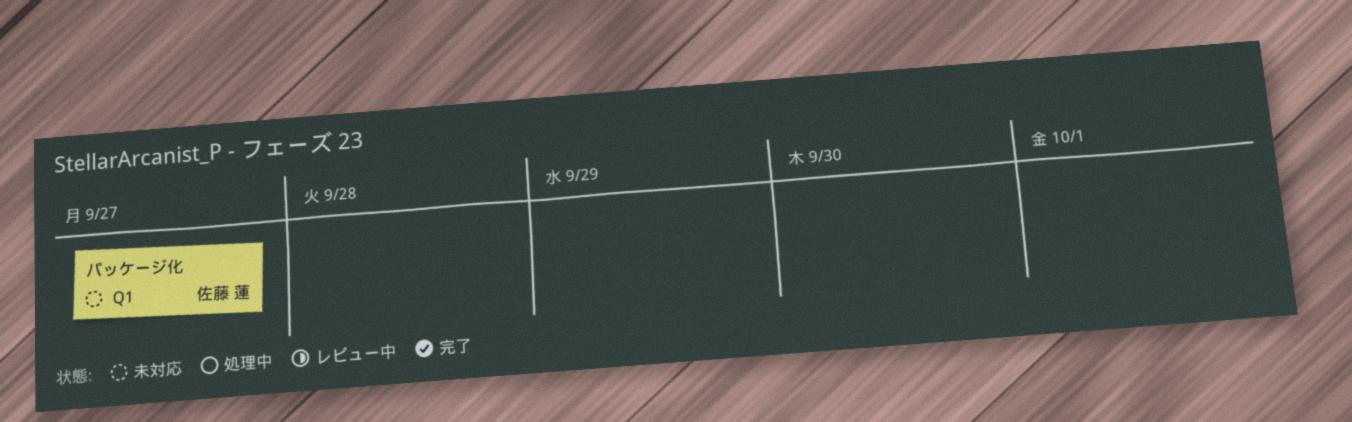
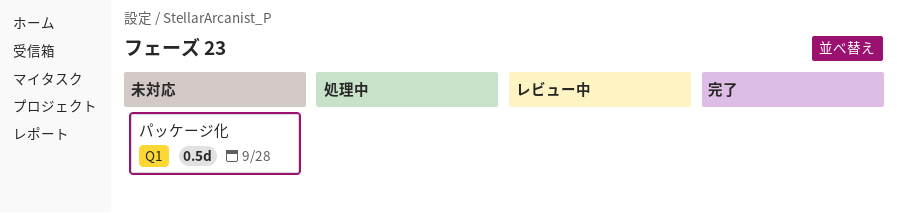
パッケージ化, due: Sep 27 -> Sep 28

